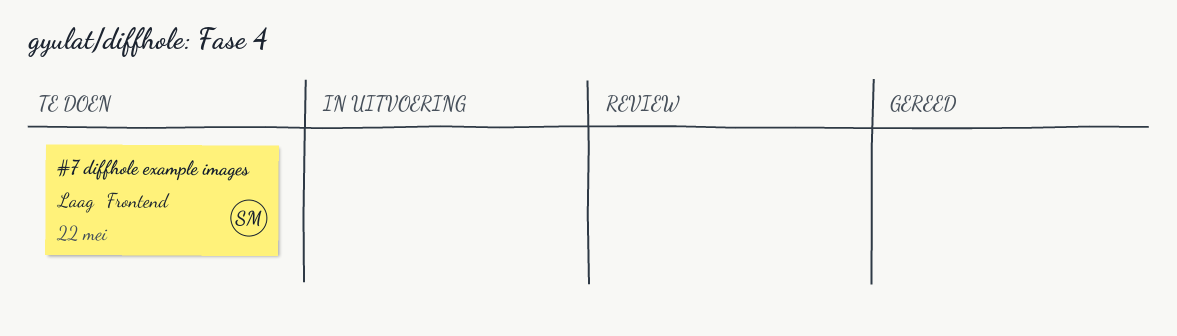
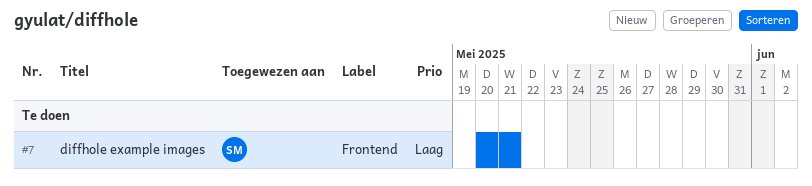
#7, due: May 22 -> May 21

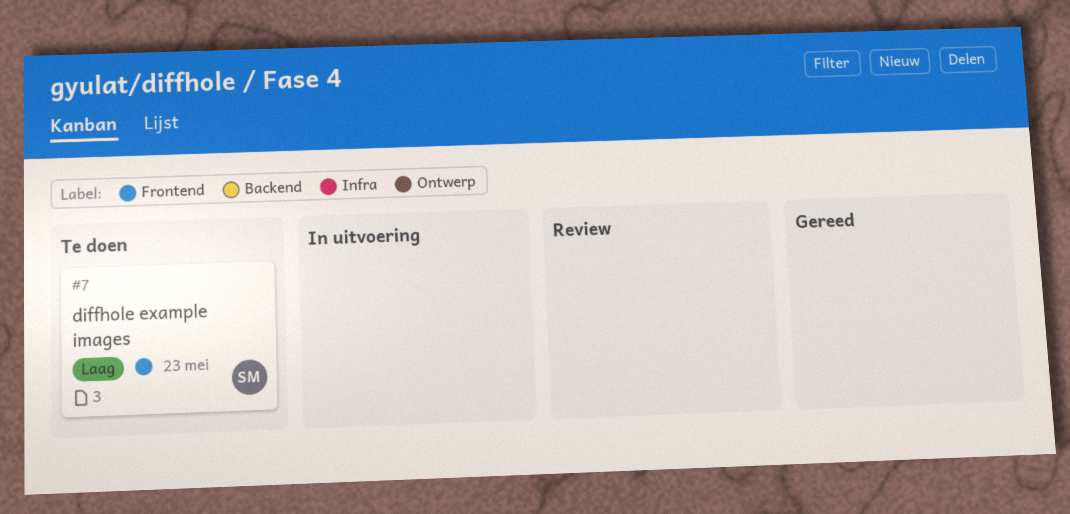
#7, due: May 21 -> May 23

